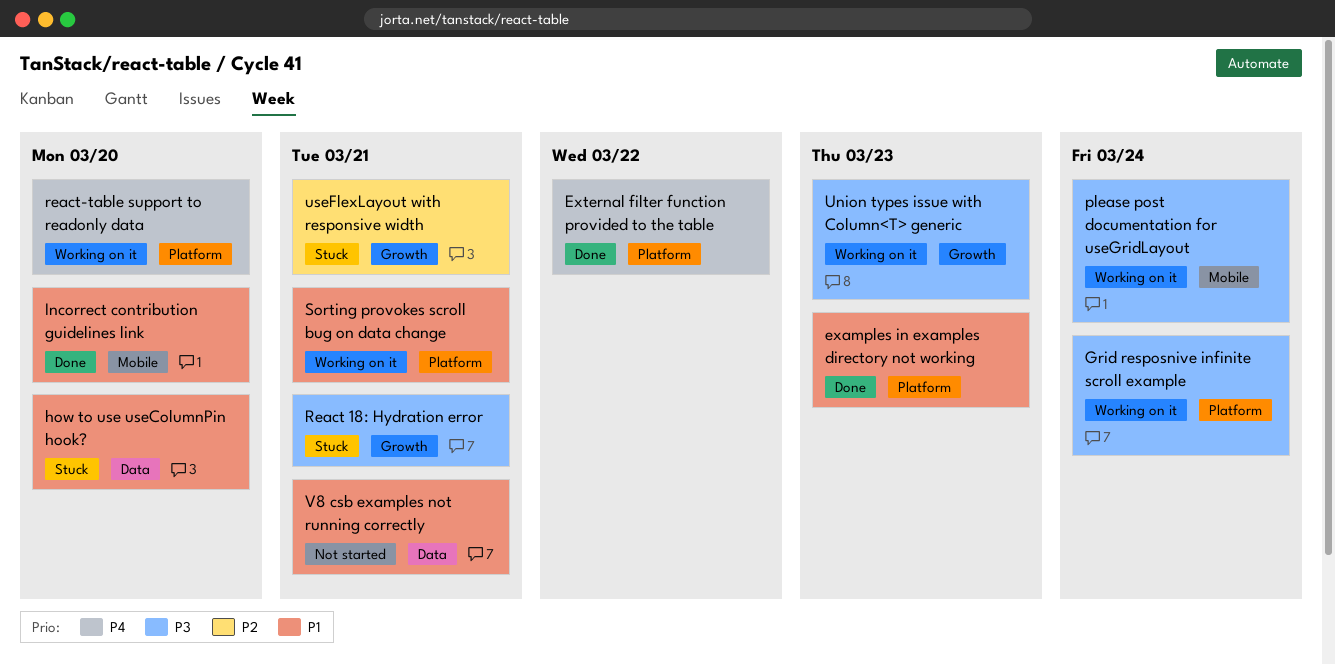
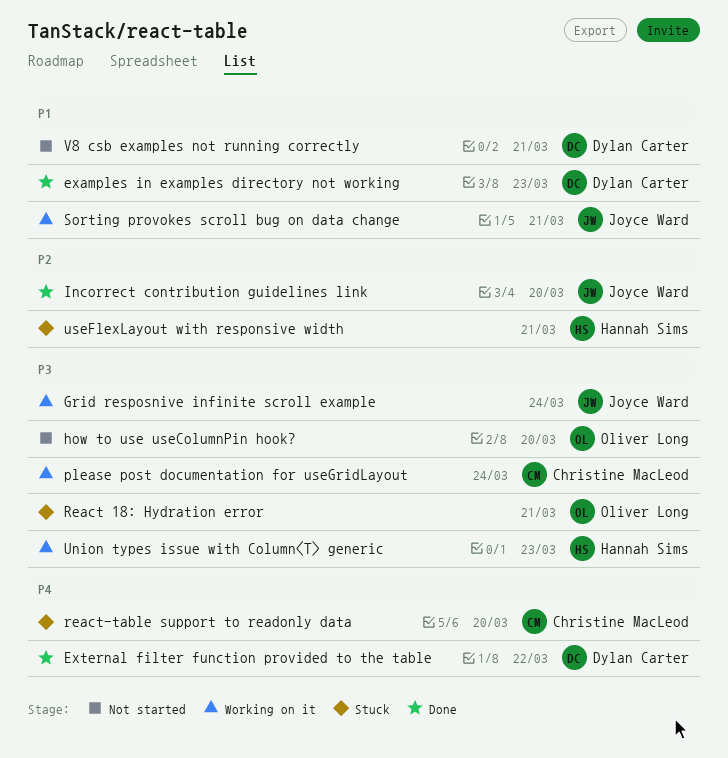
how to use useColumnPin hook?, status: Stuck -> Not started
how to use useColumnPin hook?, priority: P1 -> P3
Incorrect contribution guidelines link, priority: P1 -> P2
react-table support to readonly data, status: Working on it -> Stuck

